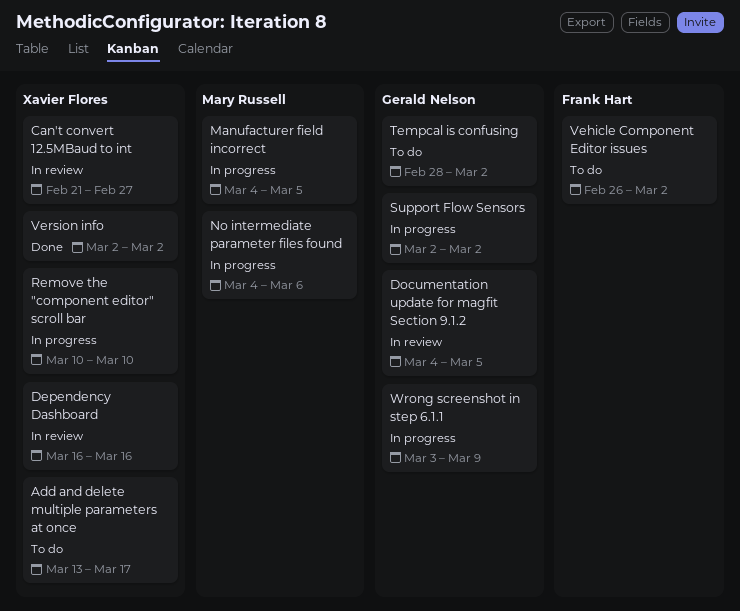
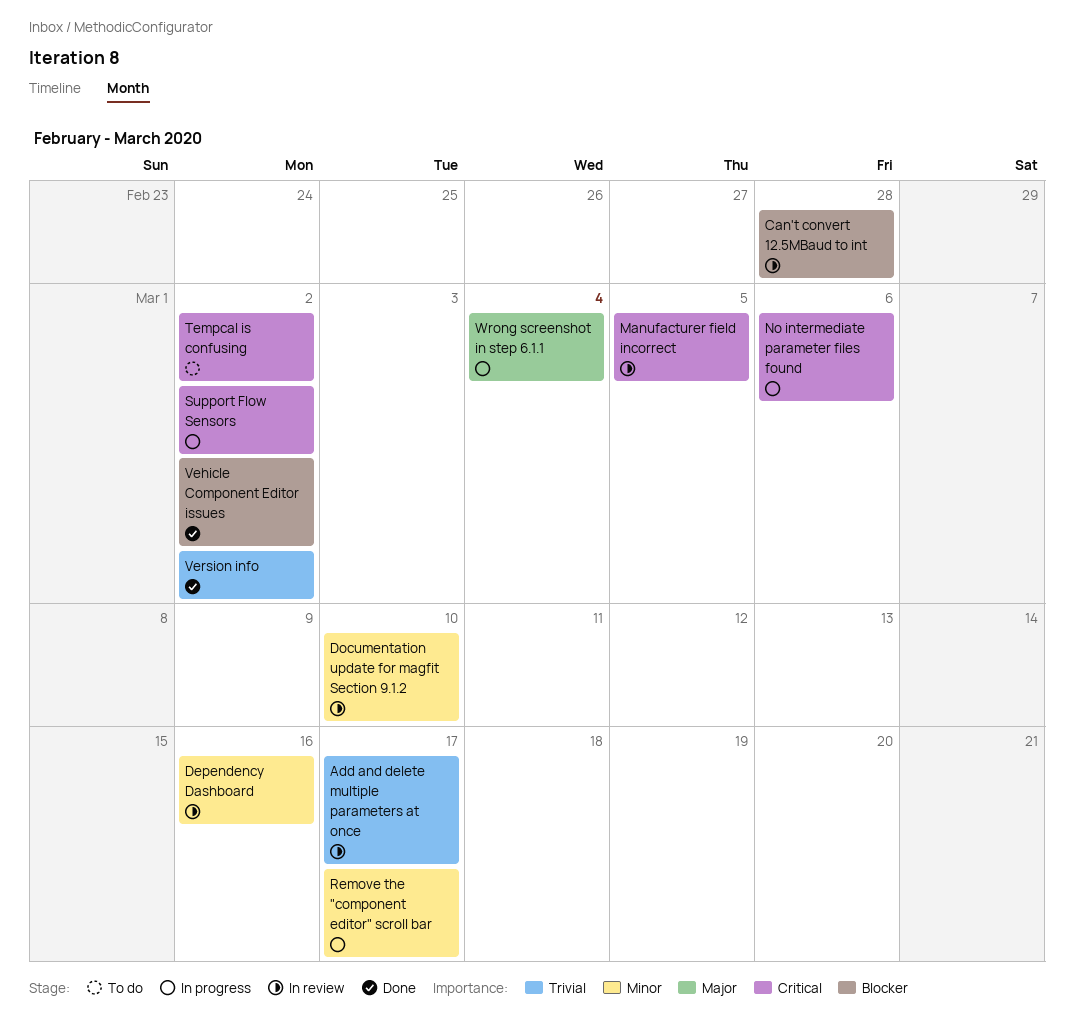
Add and delete multiple parameters at once, status: To do -> In review
Can't convert 12.5MBaud to int, due: Feb 27 -> Feb 28
Documentation update for magfit Section 9.1.2, due: Mar 5 -> Mar 10
Manufacturer field incorrect, status: In progress -> In review
Remove the "component editor" scroll bar, due: Mar 10 -> Mar 17
Vehicle Component Editor issues, status: To do -> Done
Wrong screenshot in step 6.1.1, due: Mar 9 -> Mar 4

